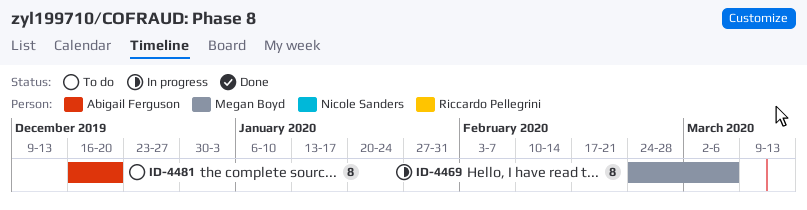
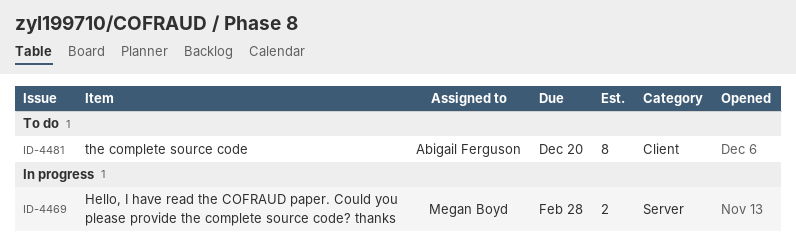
ID-4469, estimate: 8 -> 2
ID-4469, due: Mar 6 -> Feb 28

